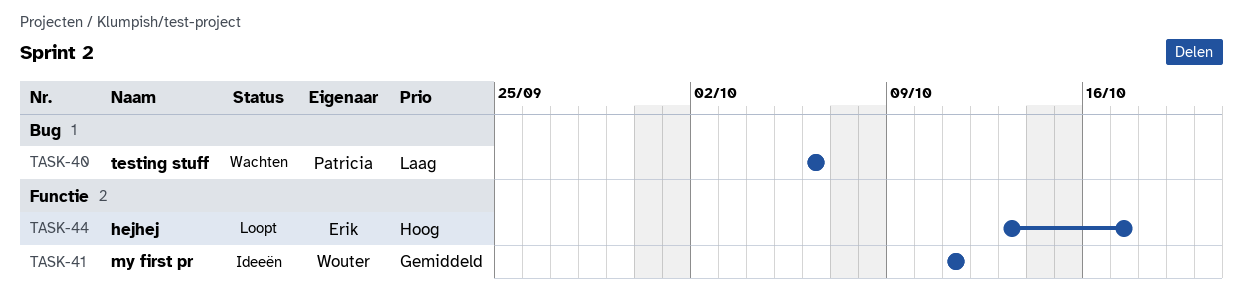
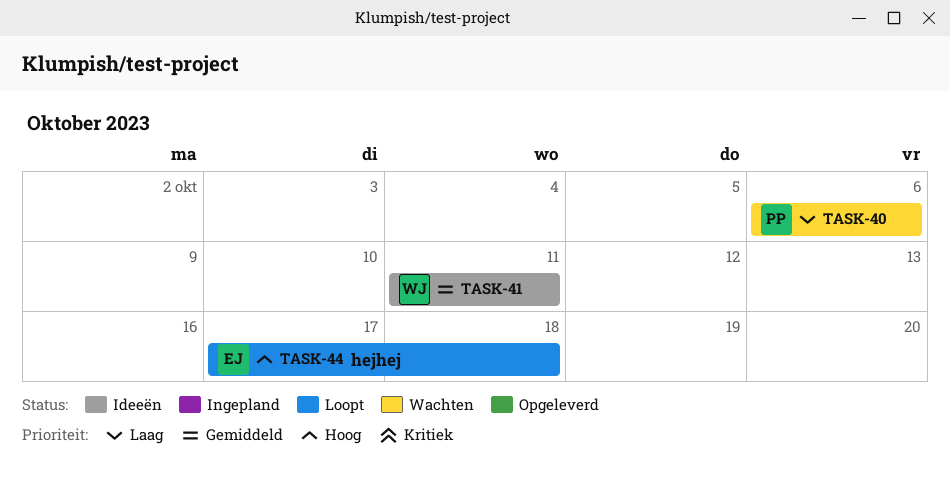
TASK-44, start: Oct 13 -> Oct 17
TASK-44, due: Oct 17 -> Oct 18

